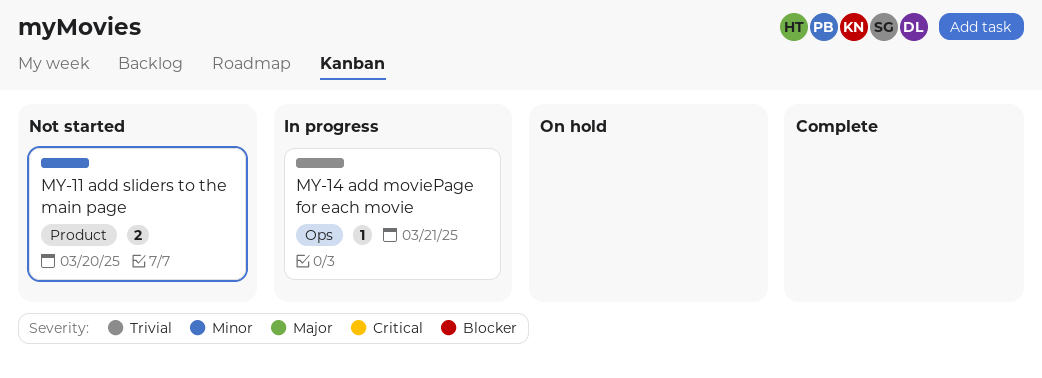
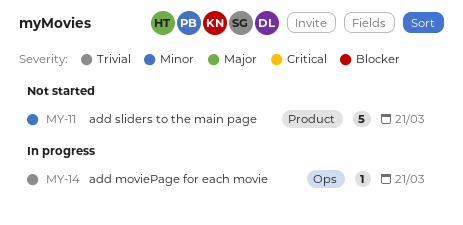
MY-11, estimate: 2 -> 5
MY-11, due: Mar 20 -> Mar 21

